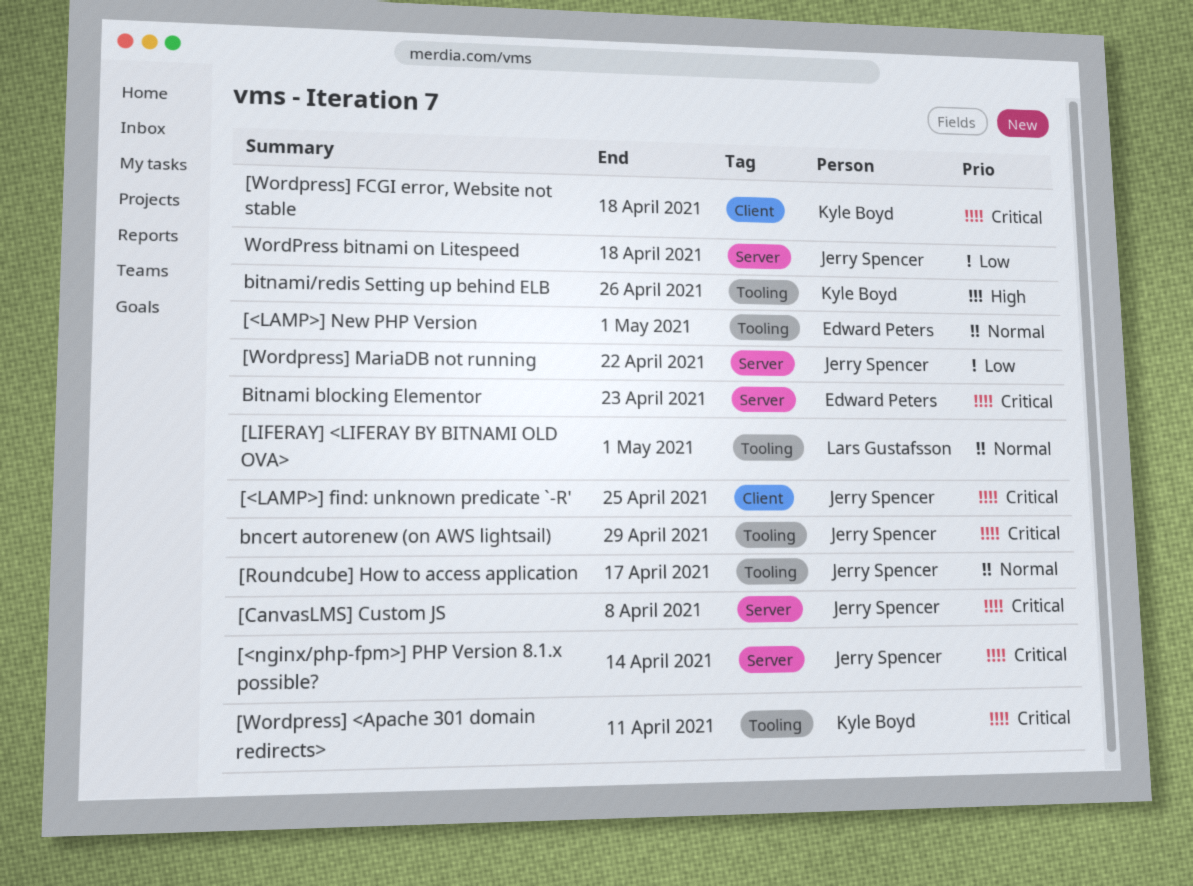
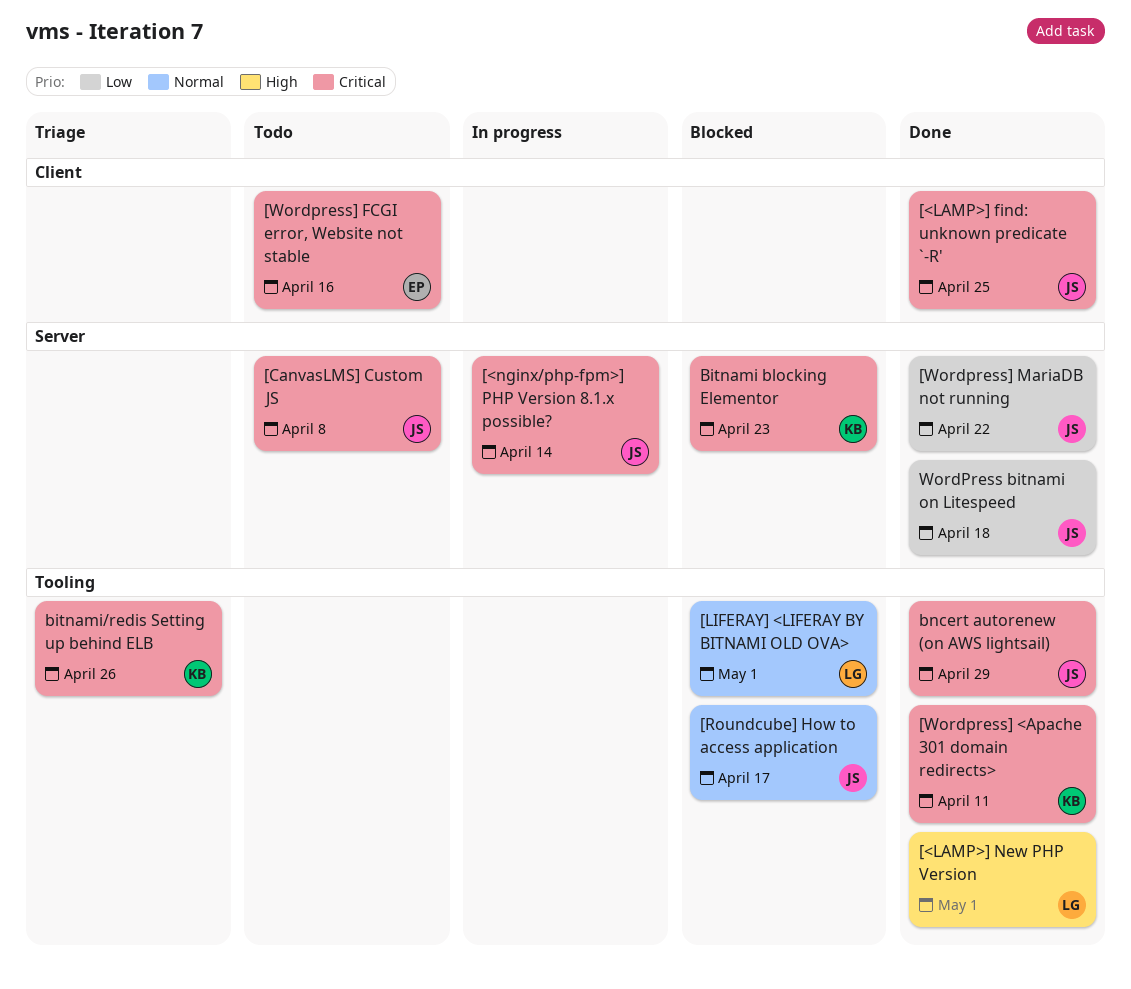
[<LAMP>] New PHP Version, owner: Edward Peters -> Lars Gustafsson
[<LAMP>] New PHP Version, priority: Normal -> High
[Wordpress] FCGI error, Website not stable, owner: Kyle Boyd -> Edward Peters
[Wordpress] FCGI error, Website not stable, due: Apr 18 -> Apr 16
Bitnami blocking Elementor, owner: Edward Peters -> Kyle Boyd
bitnami/redis Setting up behind ELB, priority: High -> Critical

